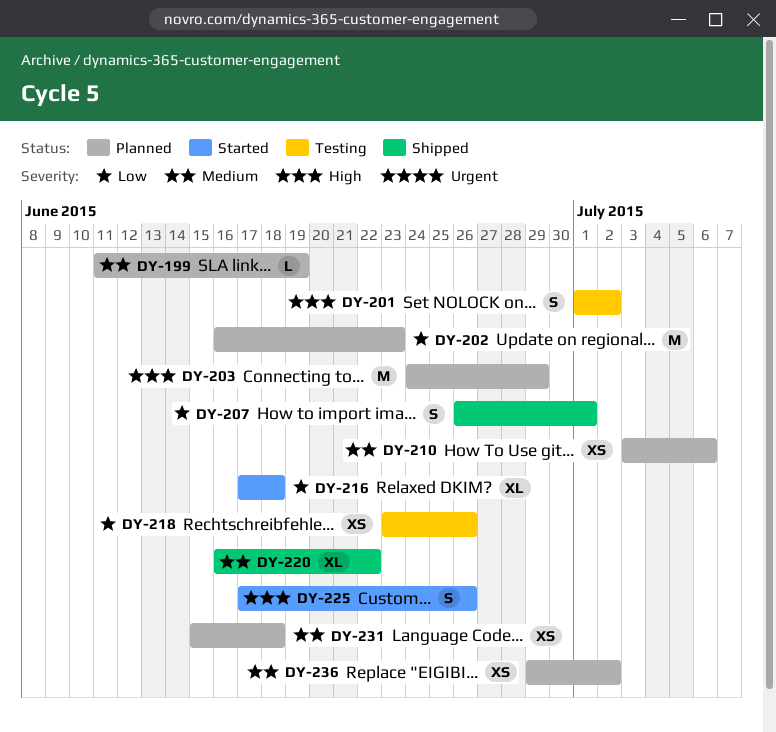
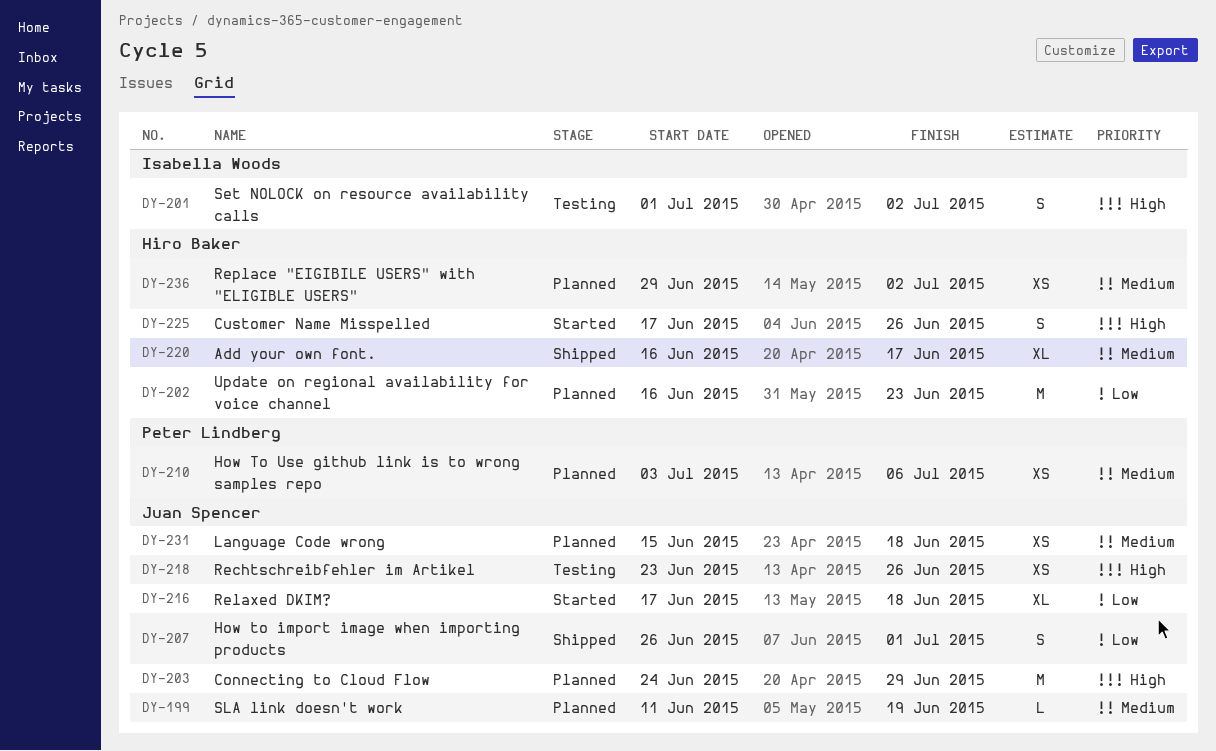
DY-218, priority: Low -> High
DY-220, due: Jun 22 -> Jun 17

